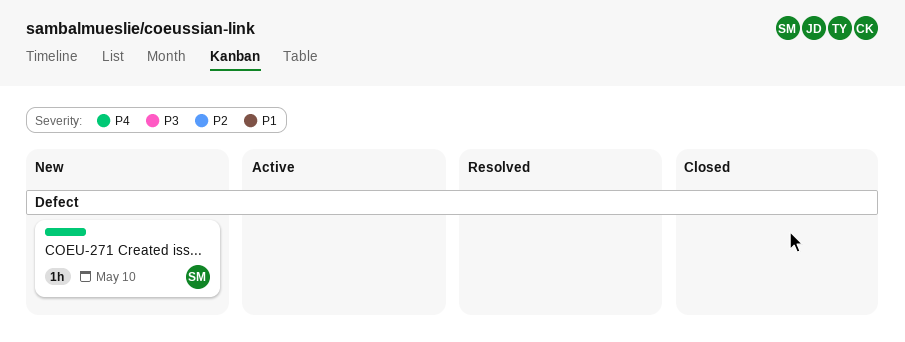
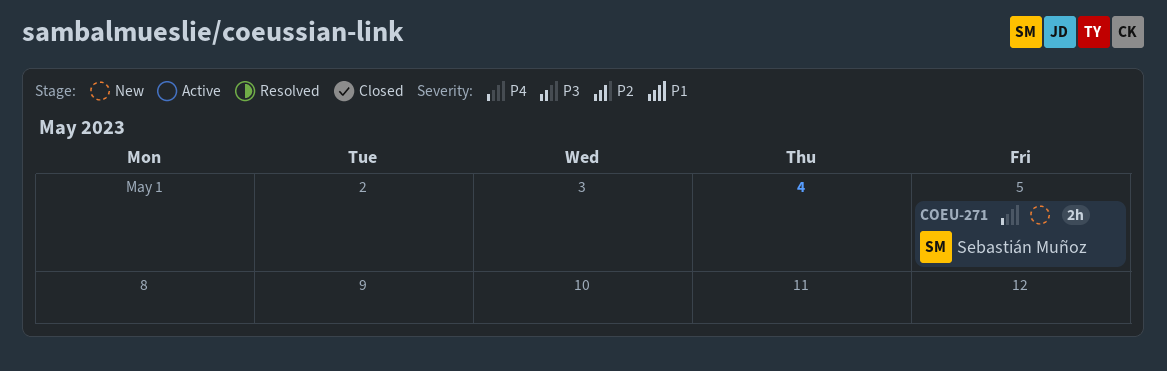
COEU-271, estimate: 1h -> 2h
COEU-271, due: May 10 -> May 5

